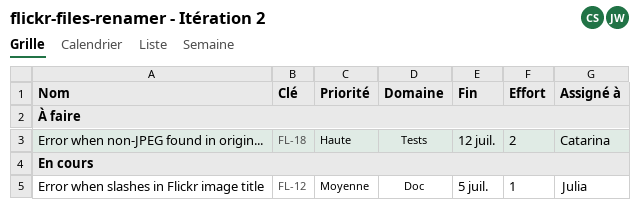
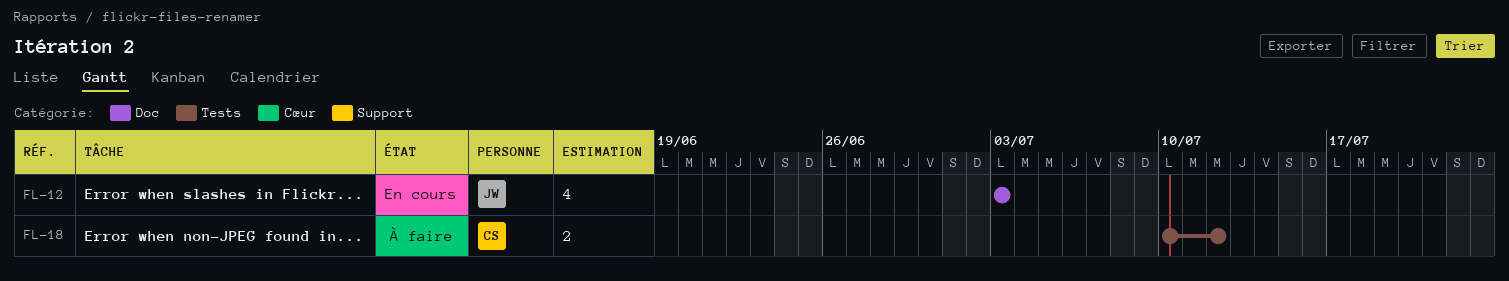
FL-12, estimate: 1 -> 4
FL-12, due: Jul 5 -> Jul 3

